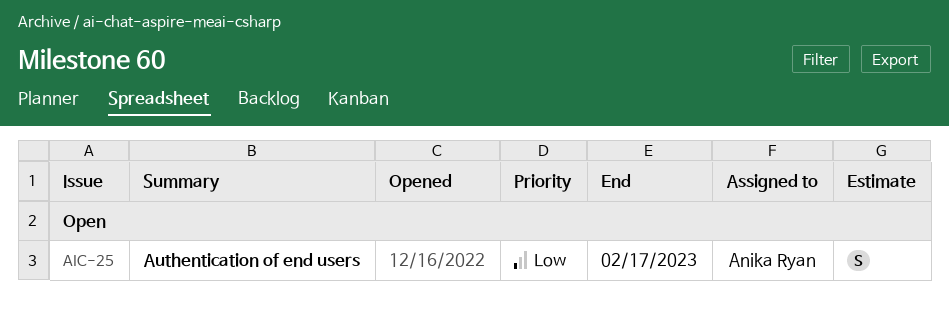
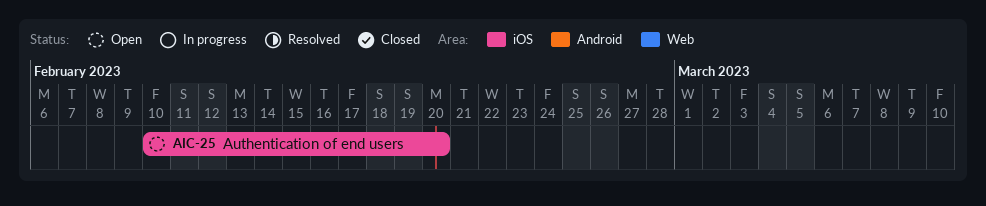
AIC-25, due: Feb 17 -> Feb 20

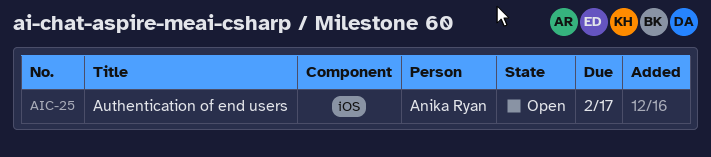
AIC-25, due: Feb 20 -> Feb 17

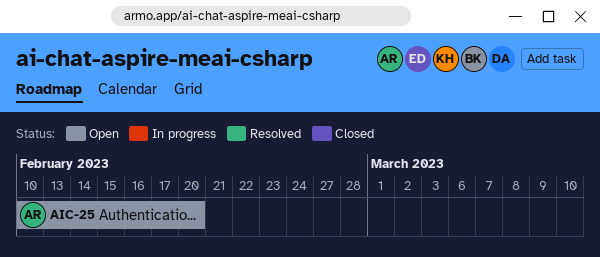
AIC-25, due: Feb 17 -> Feb 20

